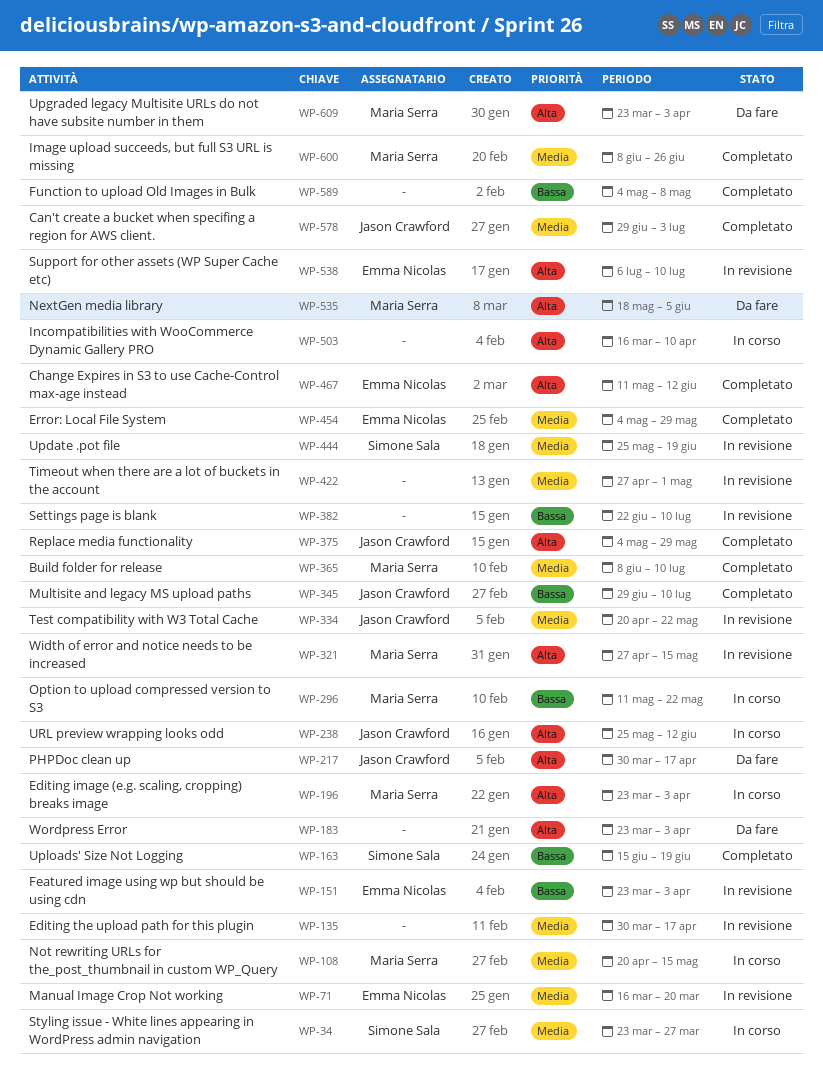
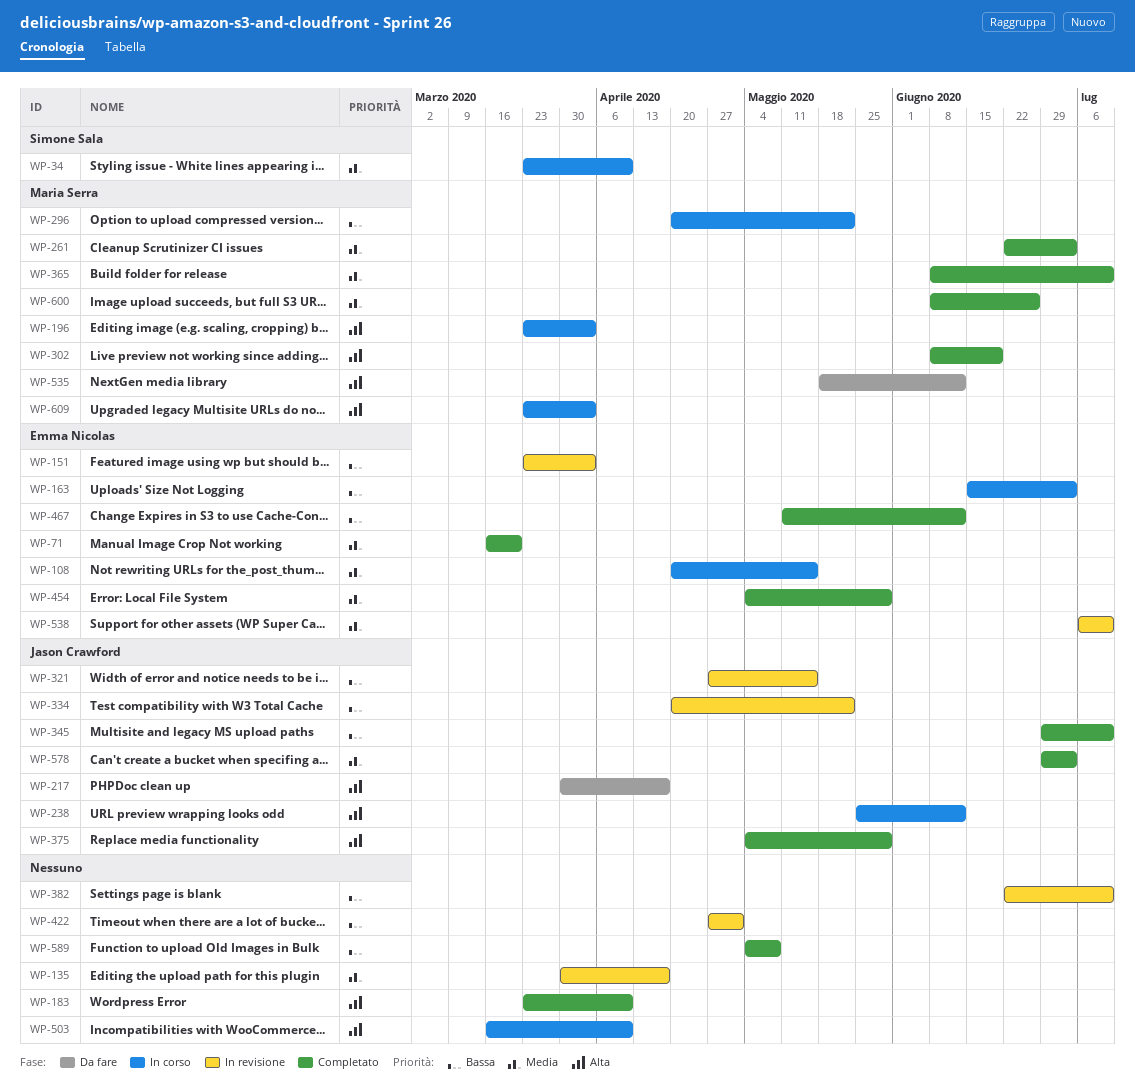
WP-34, due: Mar 27 -> Apr 10
WP-71, status: In revisione -> Completato
WP-108, owner: Maria Serra -> Emma Nicolas
WP-163, status: Completato -> In corso
WP-163, owner: Simone Sala -> Emma Nicolas
WP-163, due: Jun 19 -> Jul 3
WP-183, status: Da fare -> Completato
WP-183, due: Apr 3 -> Apr 10
WP-261: none -> present
WP-296, start: May 11 -> Apr 20
WP-302: none -> present
WP-321, owner: Maria Serra -> Jason Crawford
WP-321, priority: Alta -> Bassa
WP-334, priority: Media -> Bassa
WP-422, priority: Media -> Bassa
WP-444: present -> none
WP-467, priority: Alta -> Bassa
WP-535, due: Jun 5 -> Jun 12
WP-538, priority: Alta -> Media
WP-609, status: Da fare -> In corso

